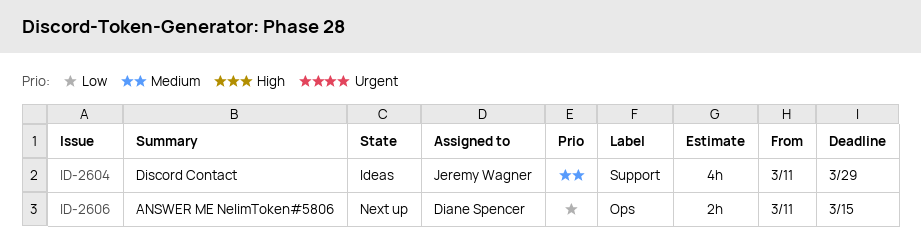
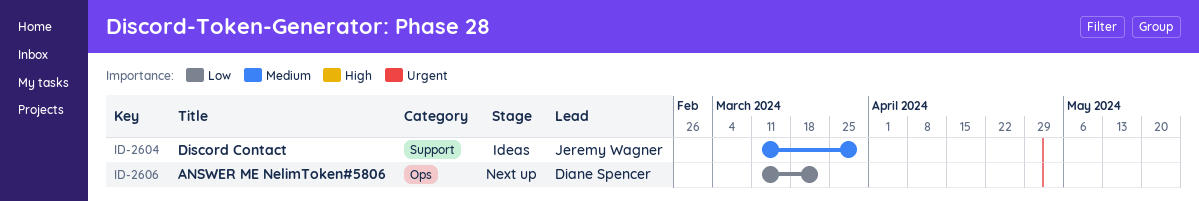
ID-2606, due: Mar 15 -> Mar 22

